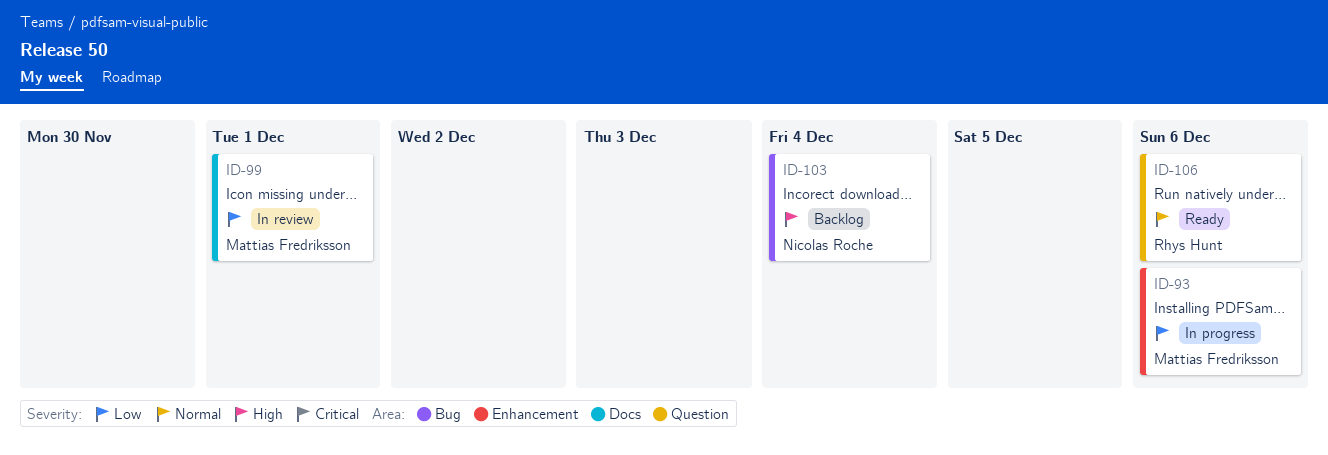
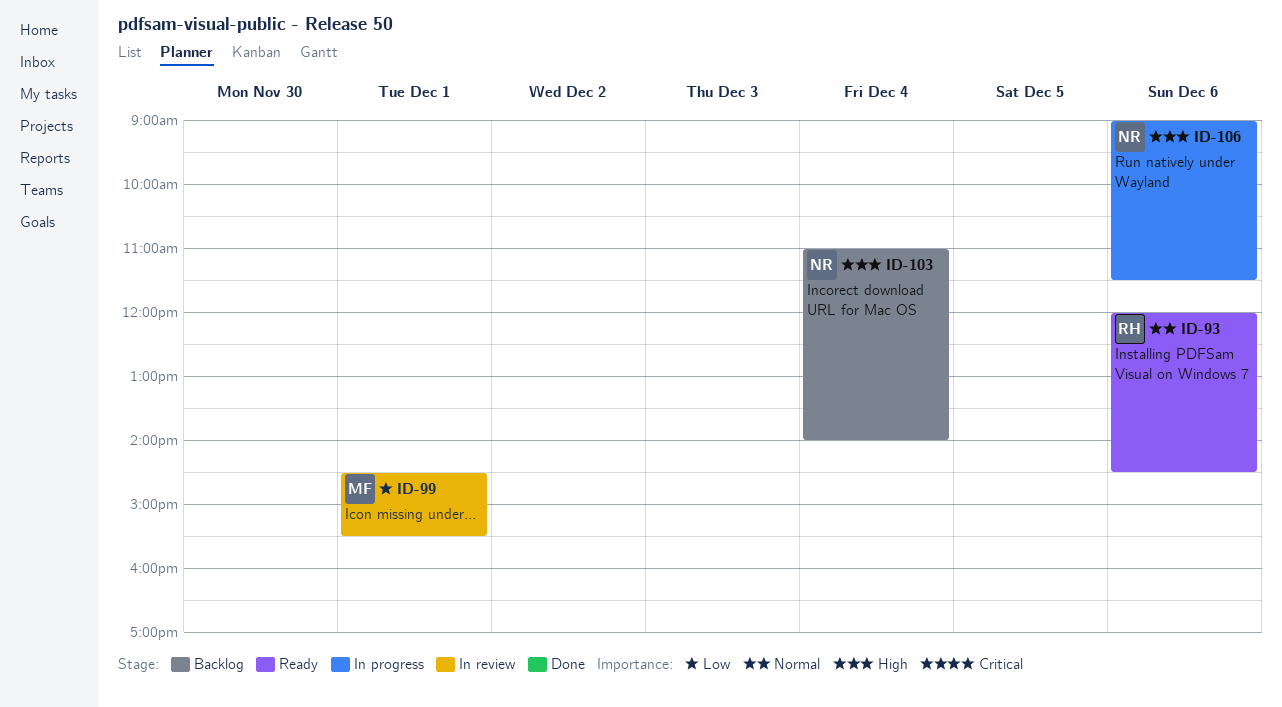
ID-93, status: In progress -> Ready
ID-93, owner: Mattias Fredriksson -> Rhys Hunt
ID-93, priority: Low -> Normal
ID-106, status: Ready -> In progress
ID-106, owner: Rhys Hunt -> Nicolas Roche
ID-106, priority: Normal -> High

